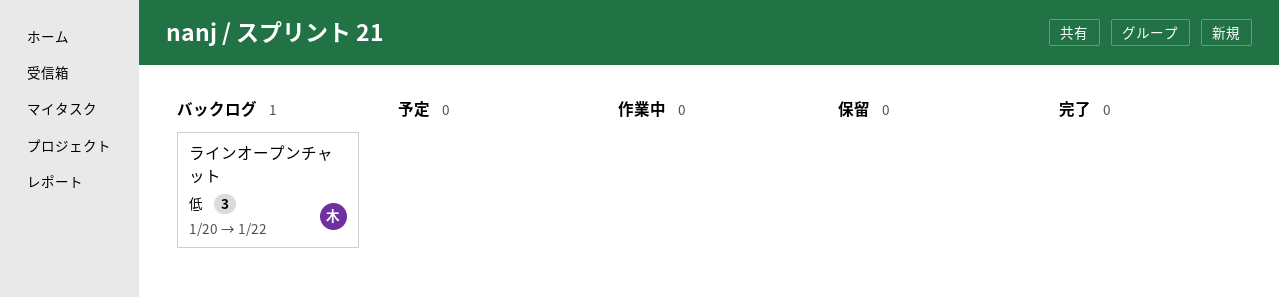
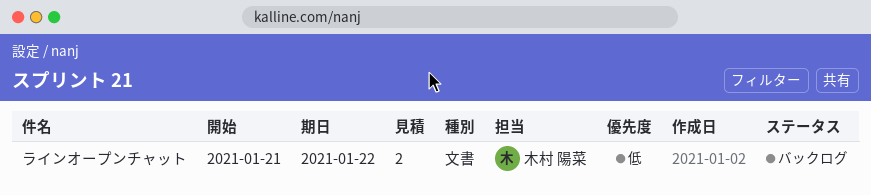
ラインオープンチャット, estimate: 3 -> 2
ラインオープンチャット, start: Jan 20 -> Jan 21

